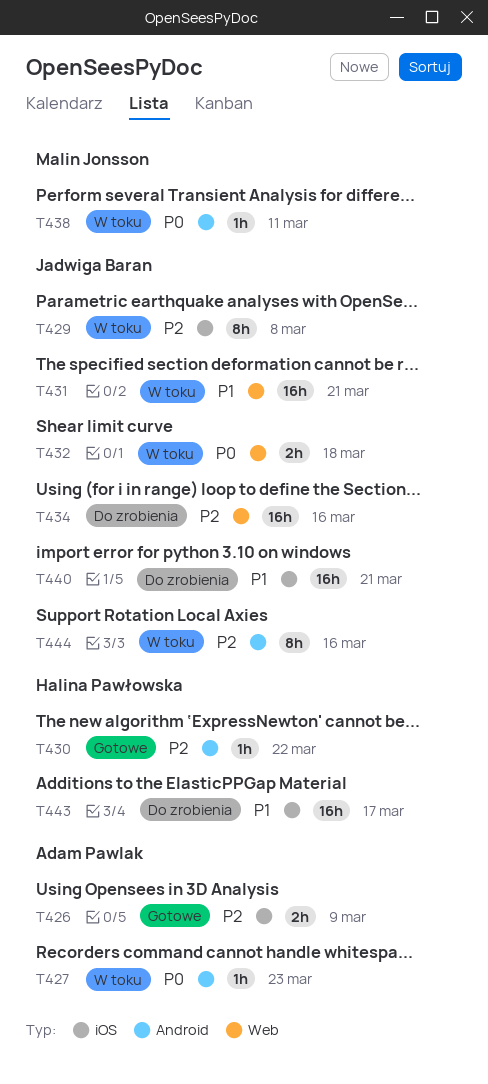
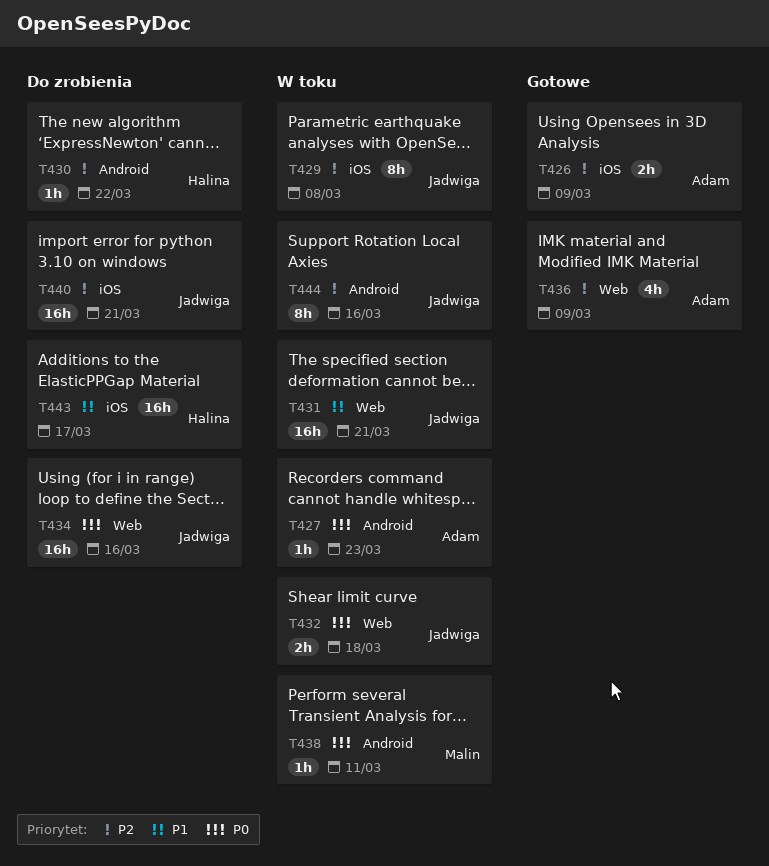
T430, status: Gotowe -> Do zrobienia
T434, priority: P2 -> P0
T436: none -> present
T440, priority: P1 -> P2

